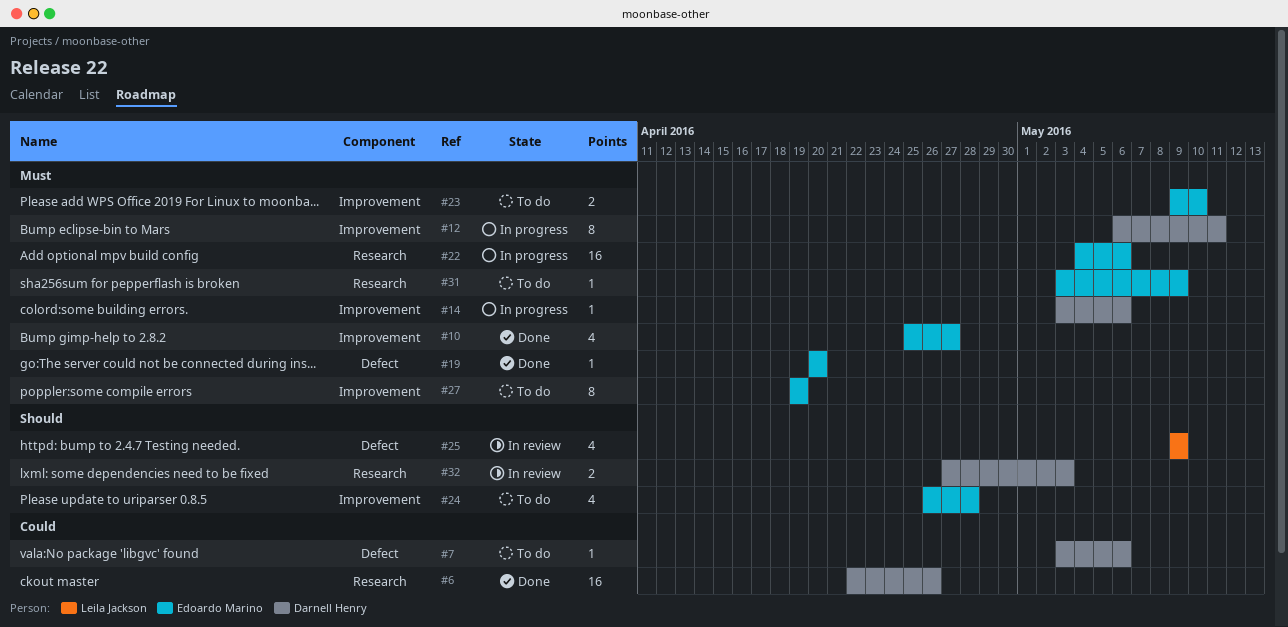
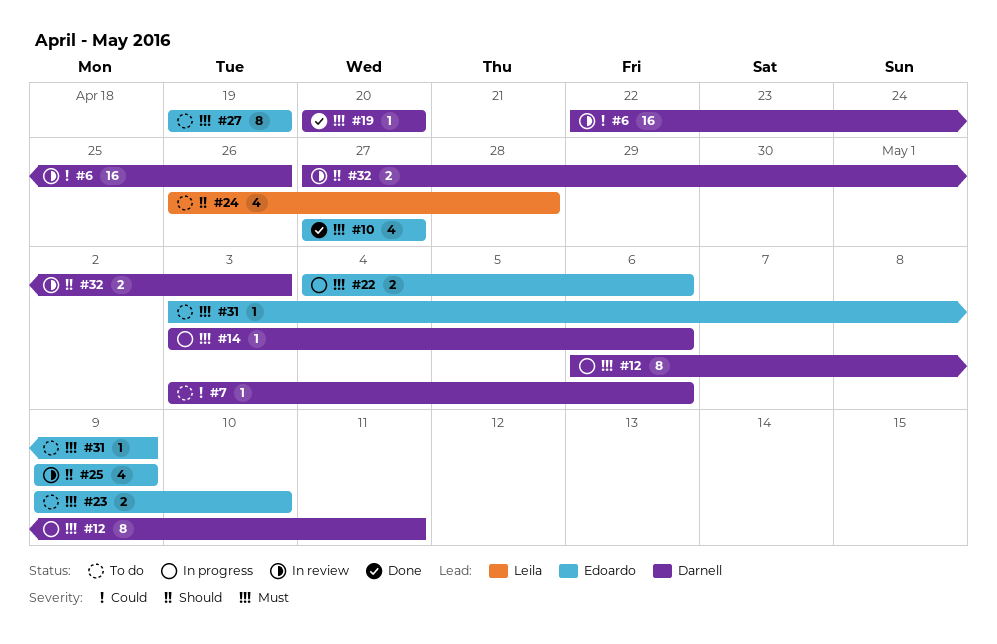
#6, status: Done -> In review
#10, start: Apr 25 -> Apr 27
#19, owner: Edoardo Marino -> Darnell Henry
#22, estimate: 16 -> 2
#24, owner: Edoardo Marino -> Leila Jackson
#25, owner: Leila Jackson -> Edoardo Marino

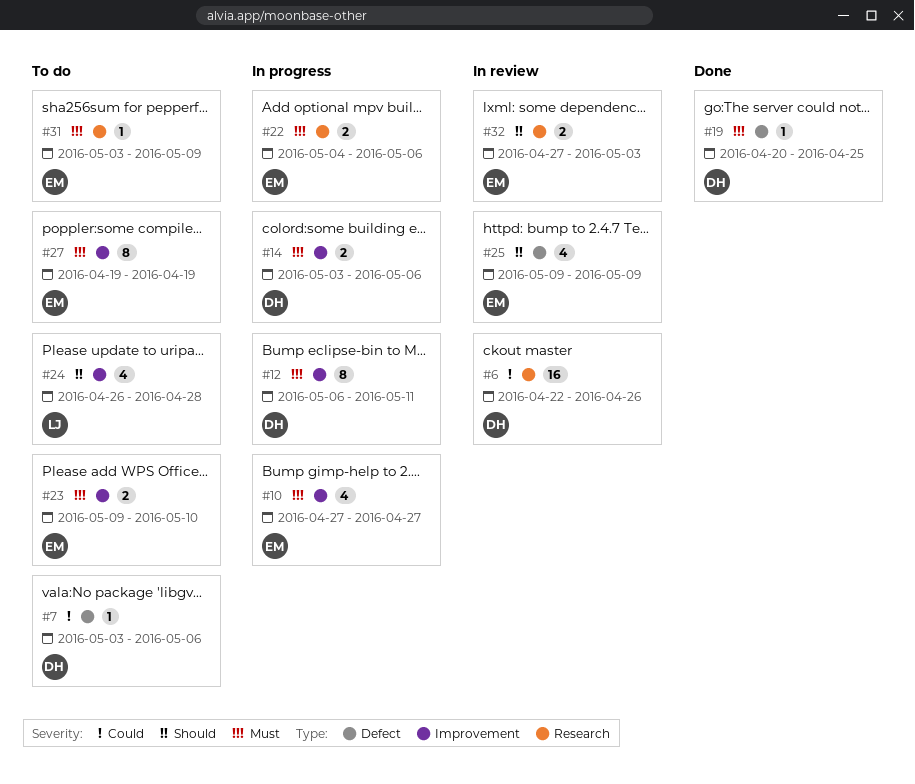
#10, status: Done -> In progress
#14, estimate: 1 -> 2
#19, due: Apr 20 -> Apr 25
#32, owner: Darnell -> Edoardo

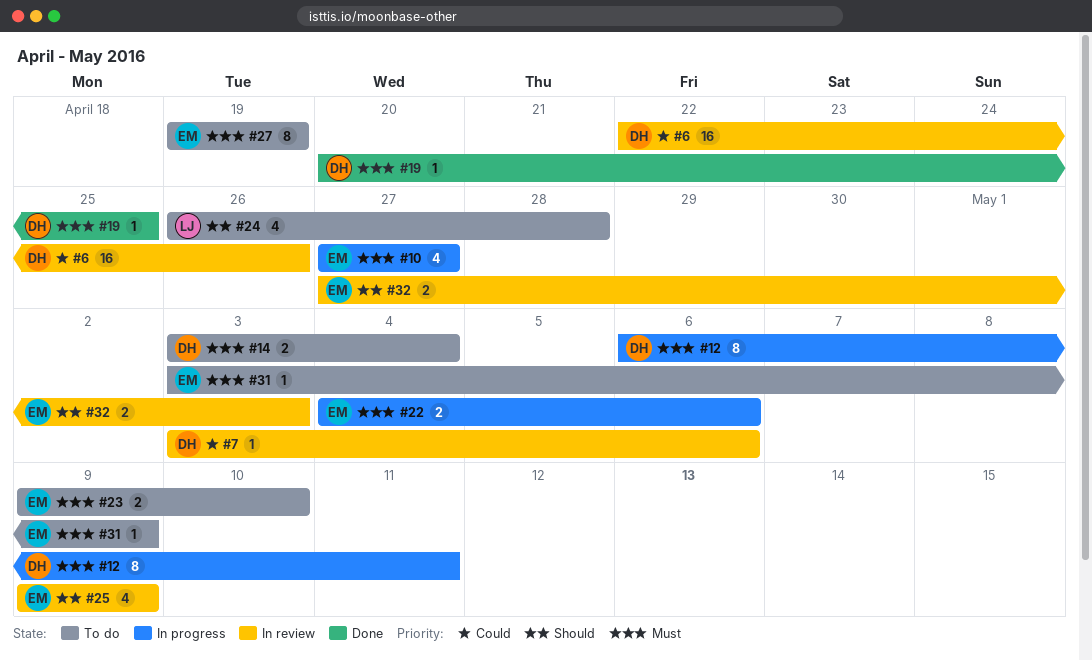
#7, status: To do -> In review
#14, status: In progress -> To do
#14, due: May 6 -> May 4

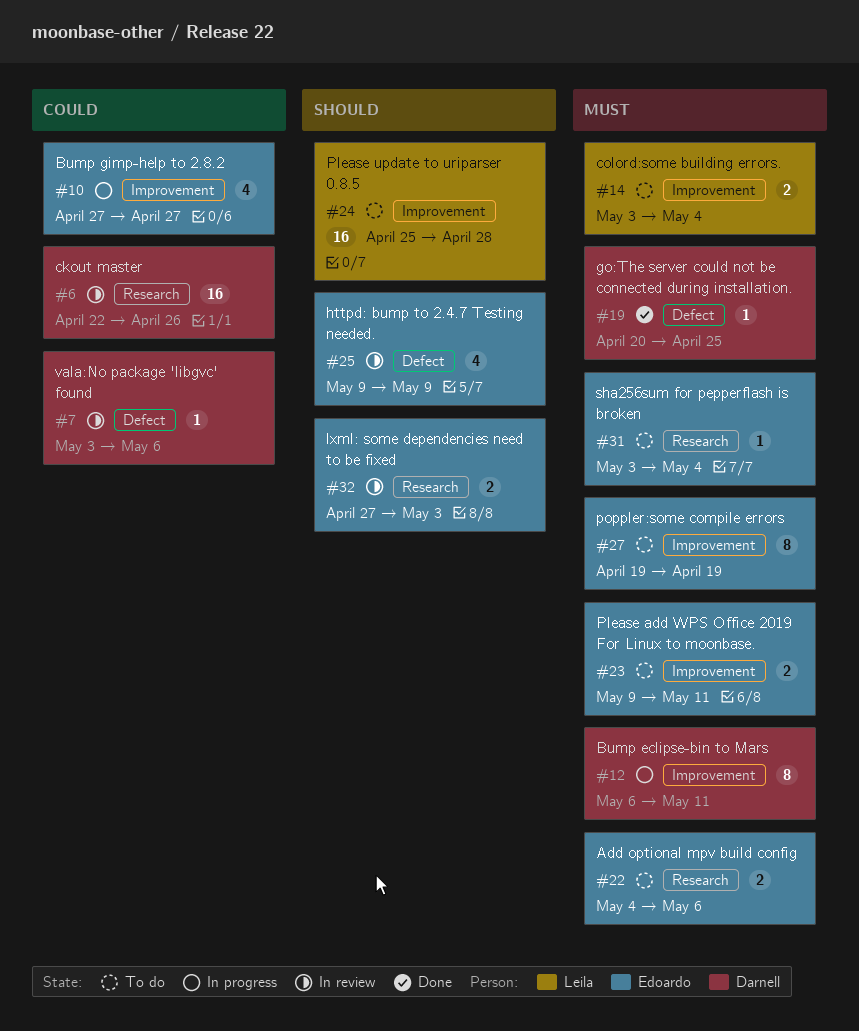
#10, priority: Must -> Could
#14, owner: Darnell -> Leila
#22, status: In progress -> To do
#23, due: May 10 -> May 11
#24, estimate: 4 -> 16
#24, start: Apr 26 -> Apr 25
#31, due: May 9 -> May 4

